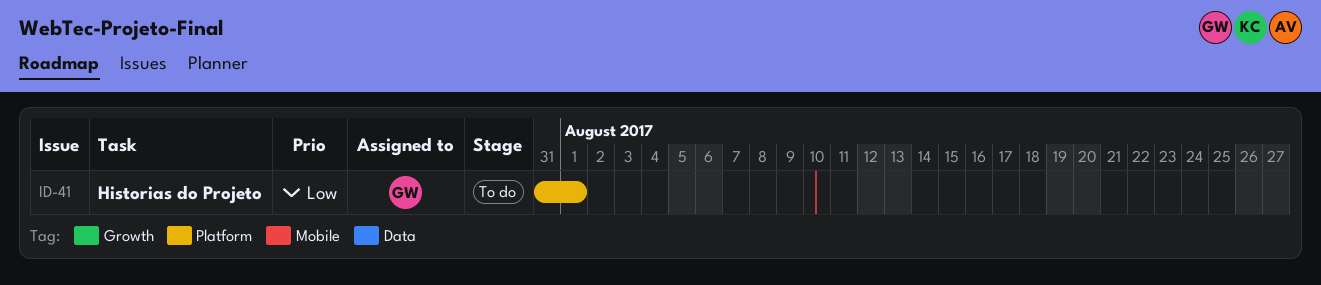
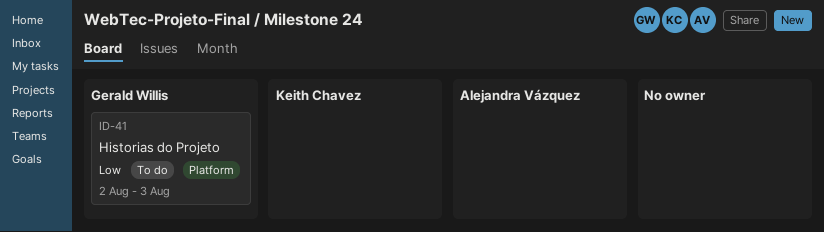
ID-41, start: Jul 31 -> Aug 2
ID-41, due: Aug 1 -> Aug 3

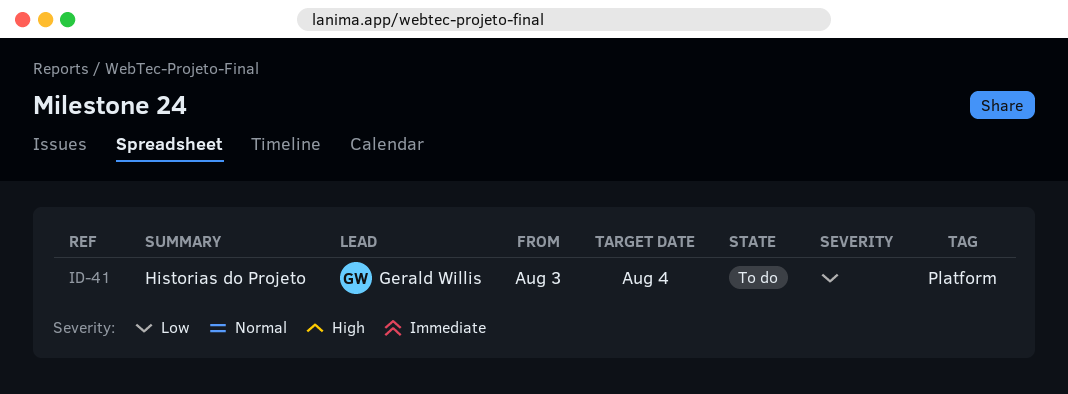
ID-41, start: Aug 2 -> Aug 3
ID-41, due: Aug 3 -> Aug 4

